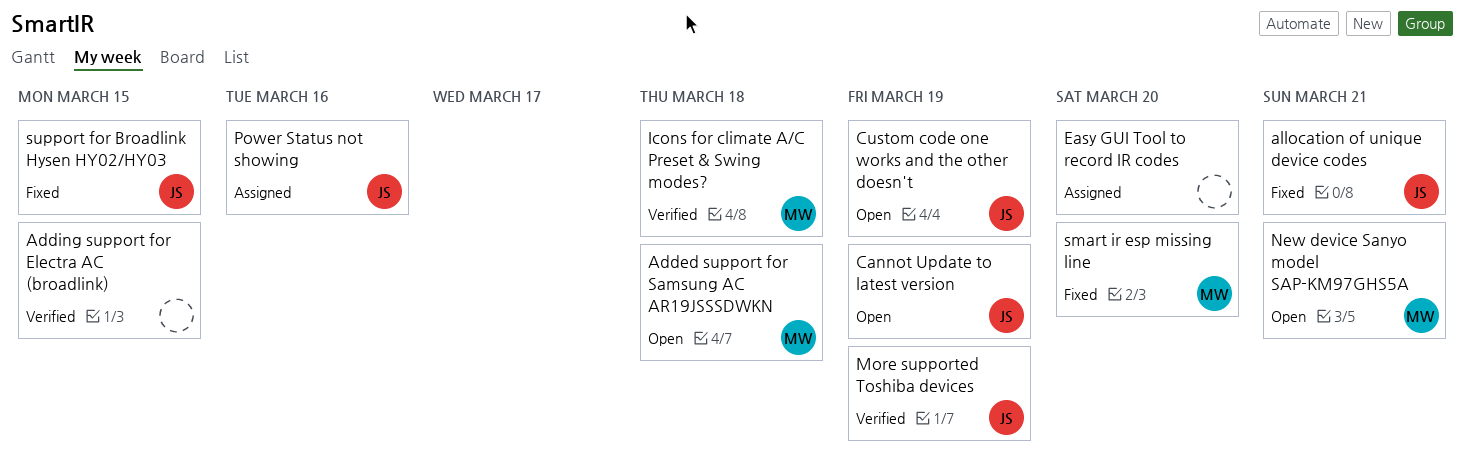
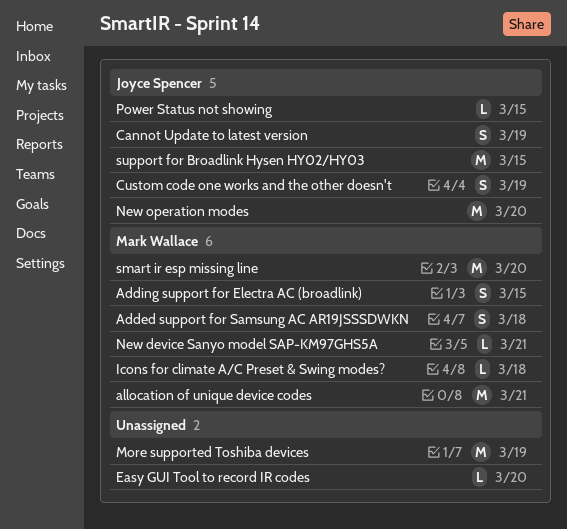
Adding support for Electra AC (broadlink), owner: none -> Mark Wallace
allocation of unique device codes, owner: Joyce Spencer -> Mark Wallace
More supported Toshiba devices, owner: Joyce Spencer -> none
New operation modes: none -> present
Power Status not showing, due: Mar 16 -> Mar 15

